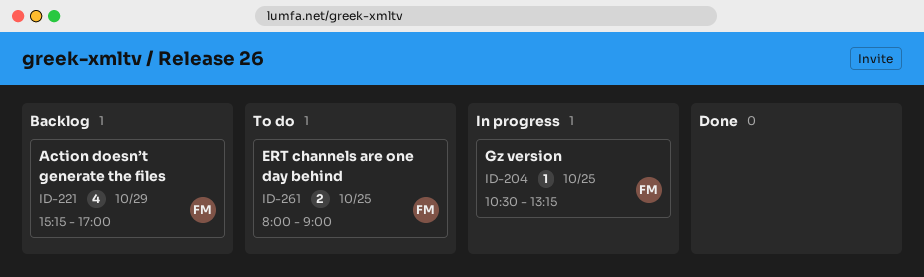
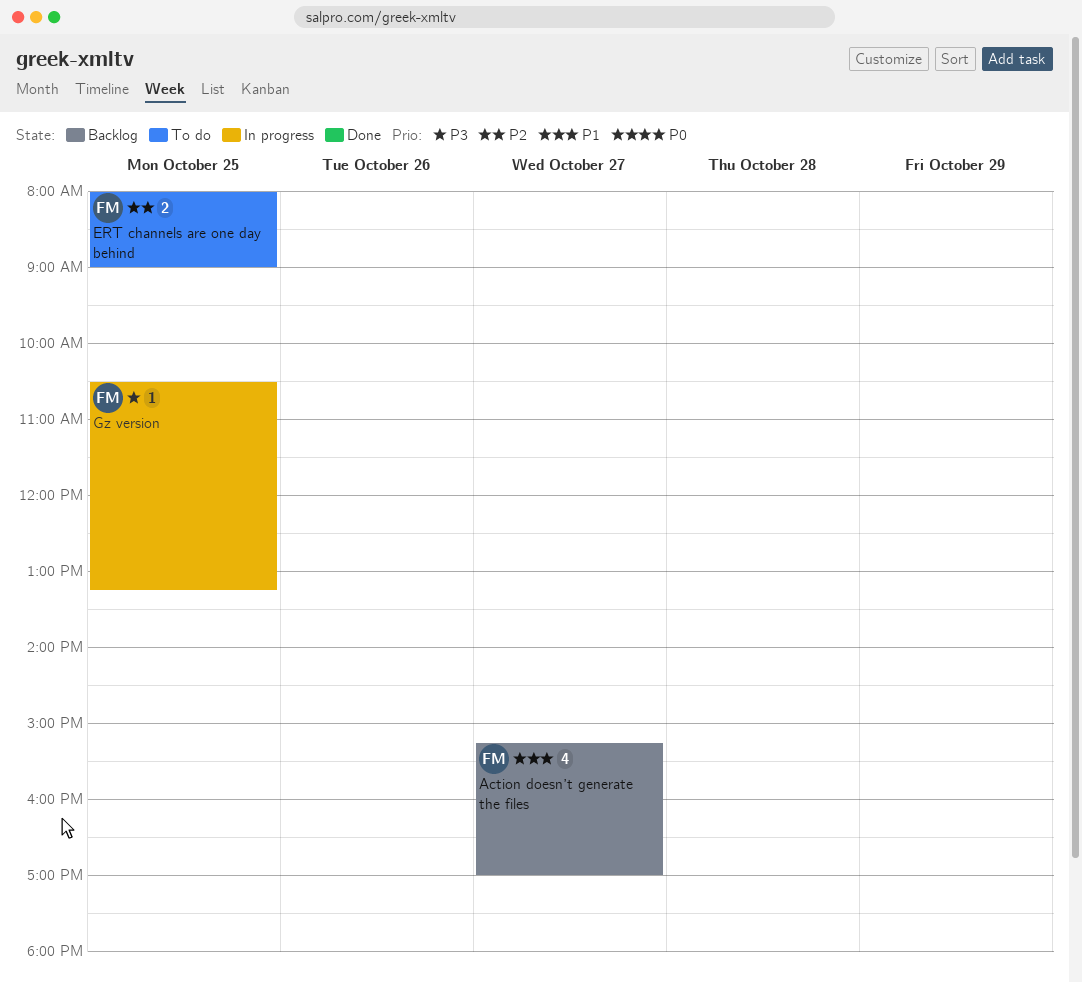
Action doesn’t generate the files, day: Oct 29 -> Oct 27

